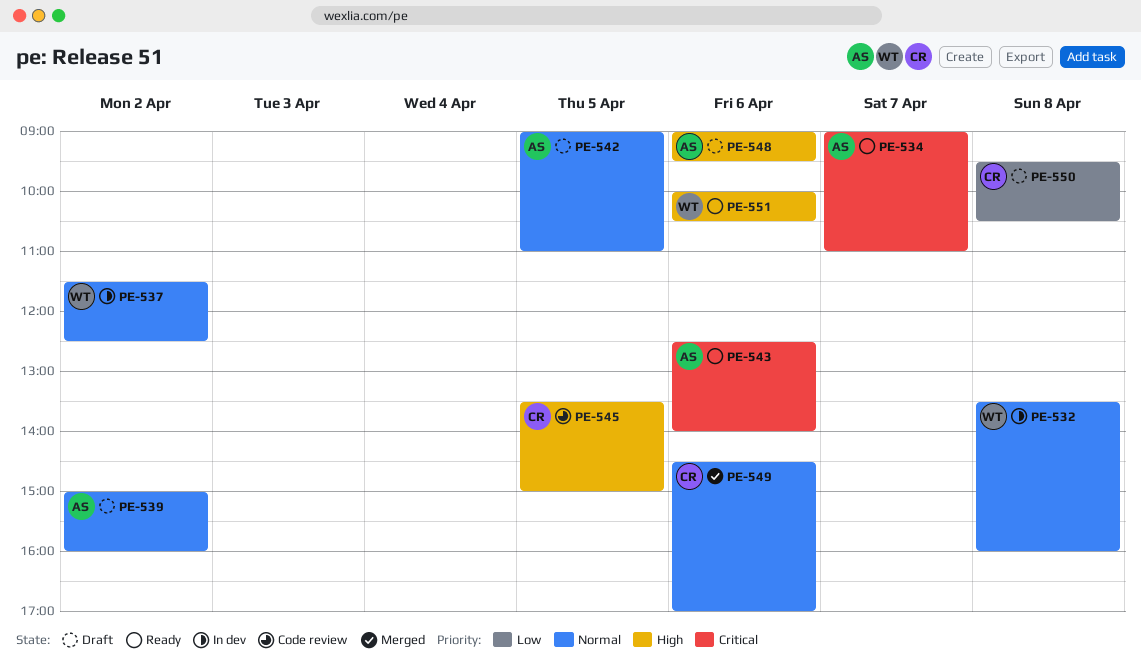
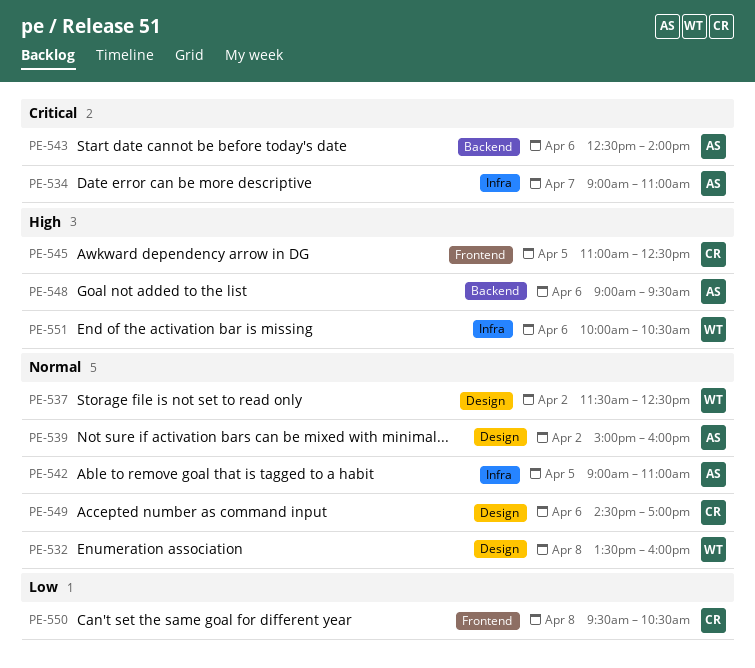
PE-545, begins: 13:30 -> 11:00
PE-545, ends: 15:00 -> 12:30

